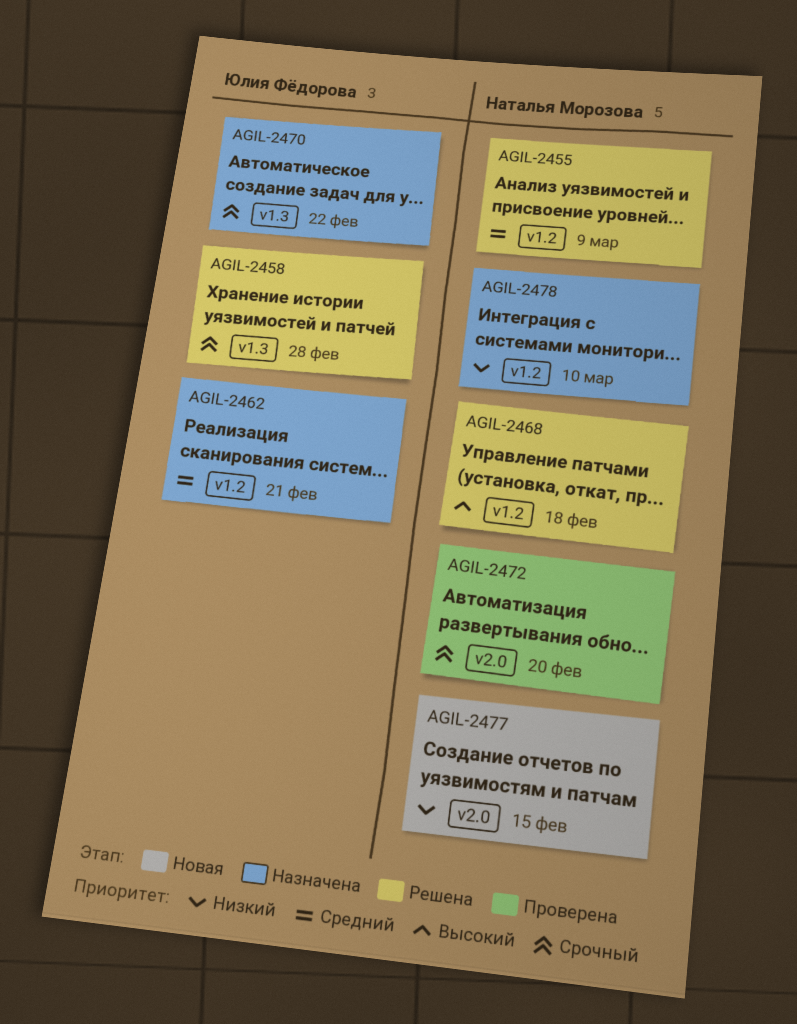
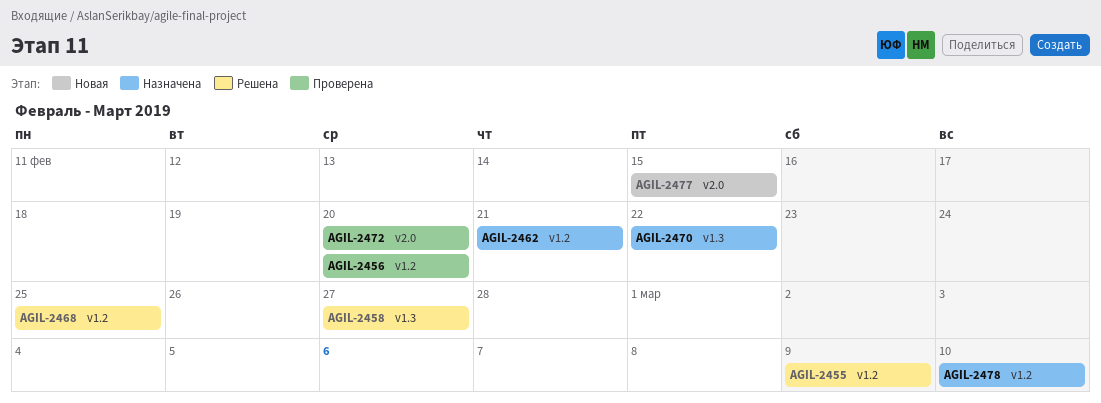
AGIL-2456: none -> present
AGIL-2458, due: Feb 28 -> Feb 27
AGIL-2468, due: Feb 18 -> Feb 25

